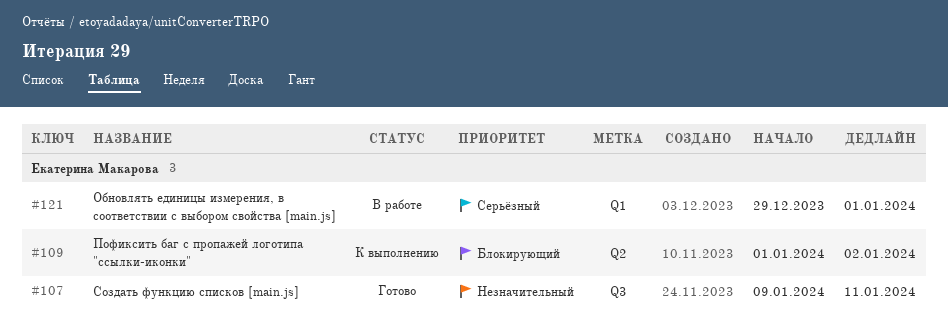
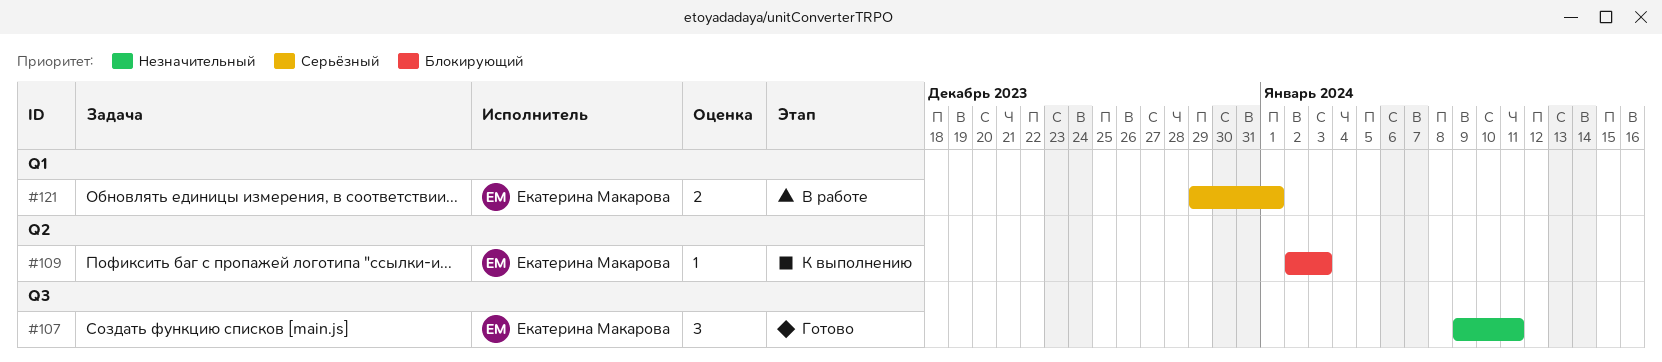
#109, start: Jan 1 -> Jan 2
#109, due: Jan 2 -> Jan 3

